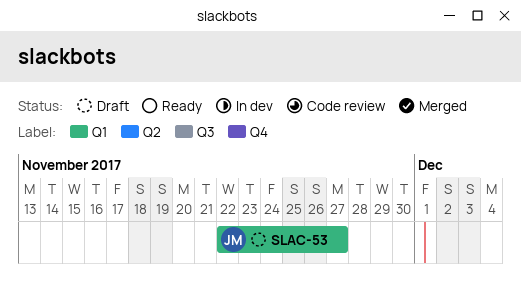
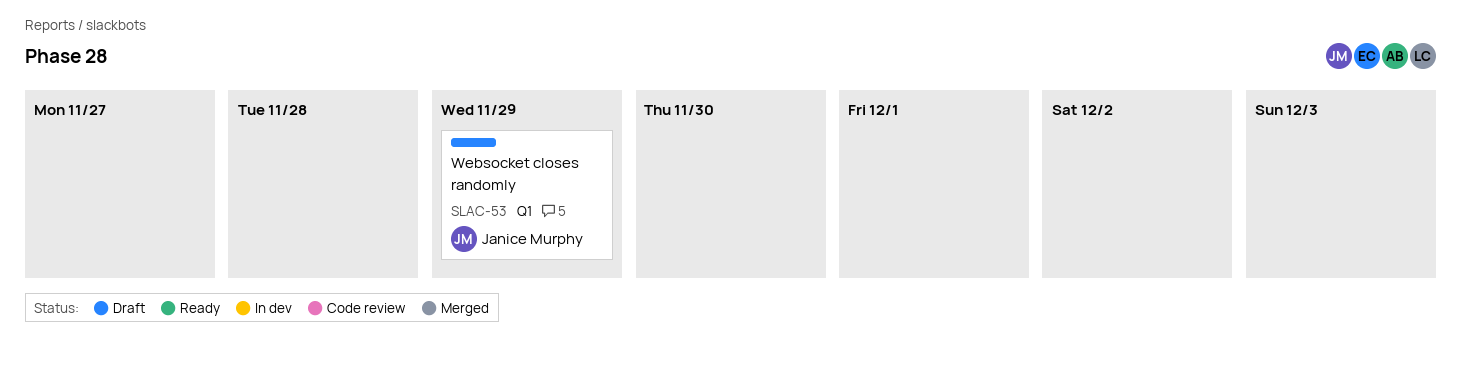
SLAC-53, due: Nov 27 -> Nov 29

